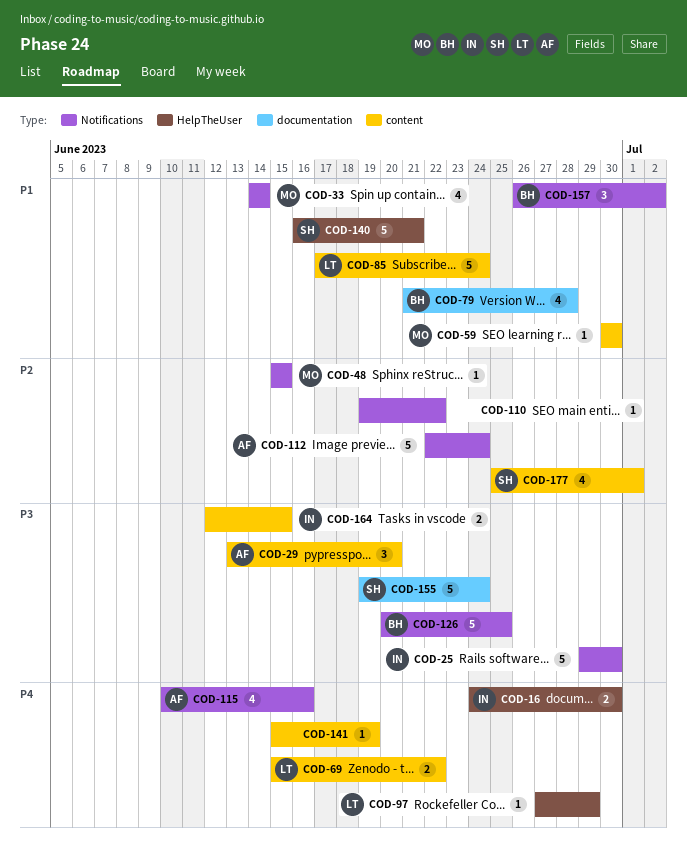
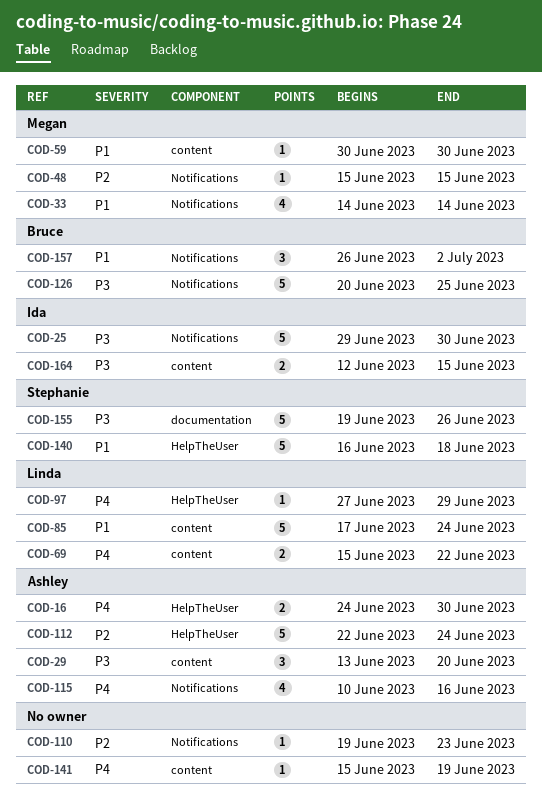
COD-16, owner: Ida -> Ashley
COD-79: present -> none
COD-110, due: Jun 22 -> Jun 23
COD-112, label: Notifications -> HelpTheUser
COD-140, due: Jun 21 -> Jun 18
COD-155, due: Jun 24 -> Jun 26
COD-177: present -> none

